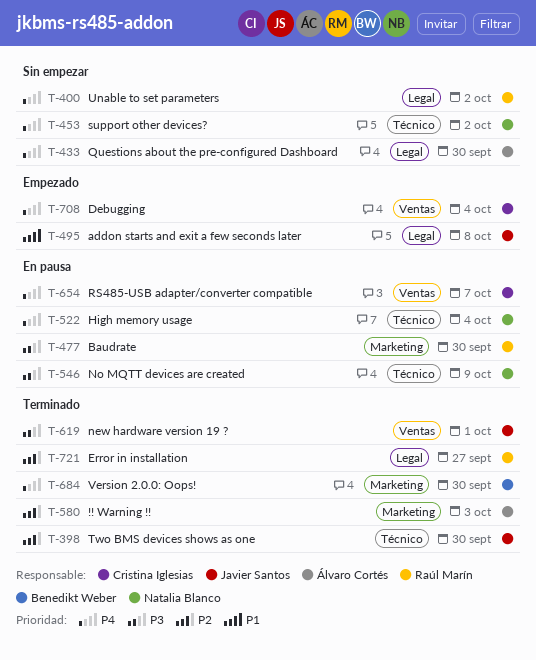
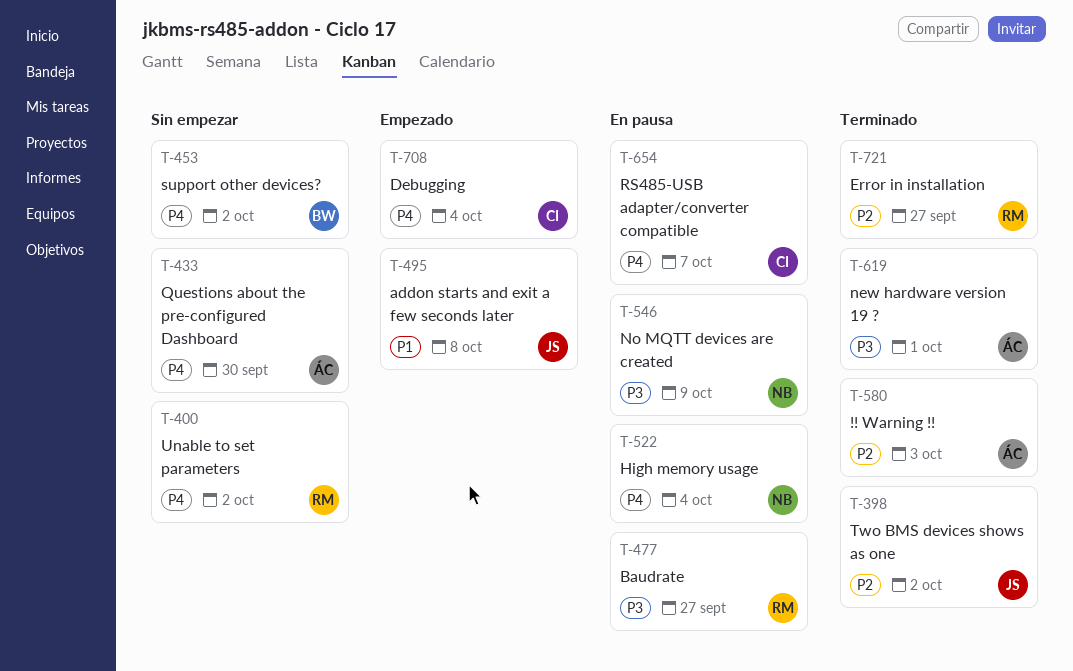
T-398, due: Sep 30 -> Oct 2
T-453, owner: Natalia Blanco -> Benedikt Weber
T-477, due: Sep 30 -> Sep 27
T-619, owner: Javier Santos -> Álvaro Cortés
T-684: present -> none

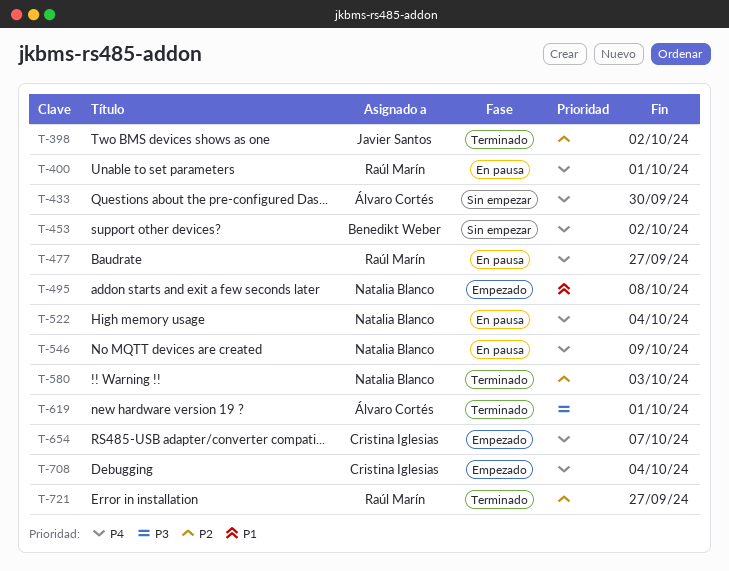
T-400, status: Sin empezar -> En pausa
T-400, due: Oct 2 -> Oct 1
T-477, priority: P3 -> P4
T-495, owner: Javier Santos -> Natalia Blanco
T-546, priority: P3 -> P4
T-580, owner: Álvaro Cortés -> Natalia Blanco
T-654, status: En pausa -> Empezado

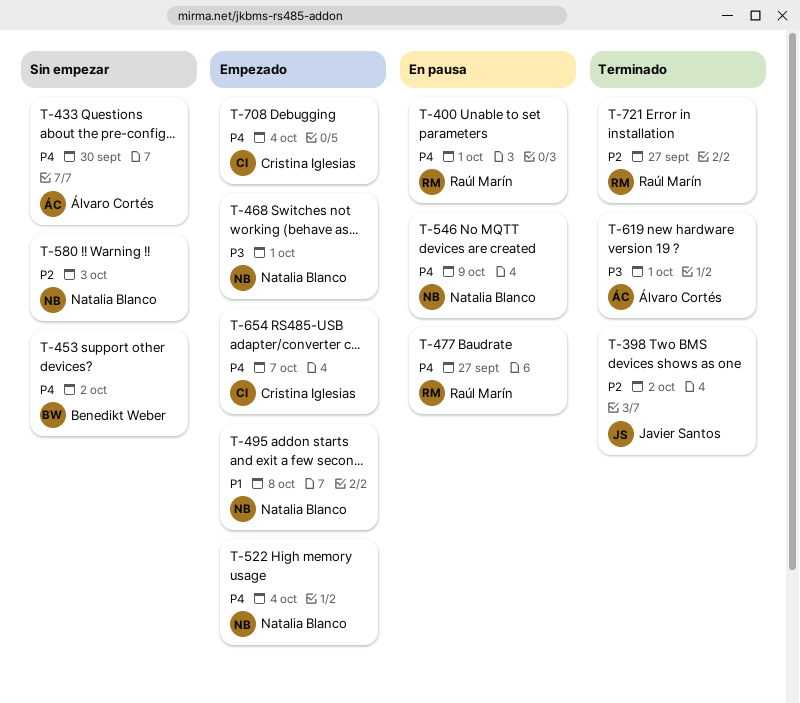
T-468: none -> present
T-522, status: En pausa -> Empezado
T-580, status: Terminado -> Sin empezar

